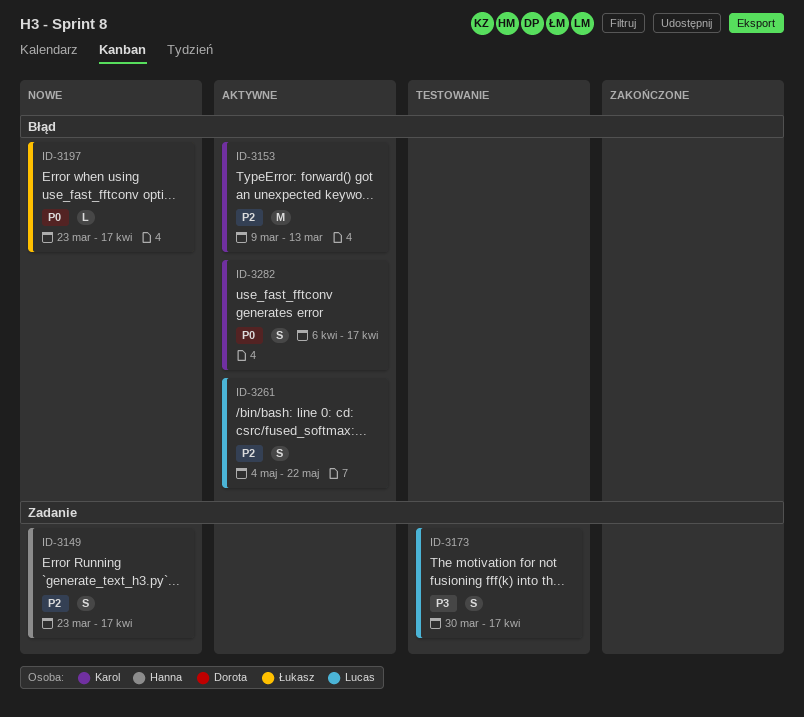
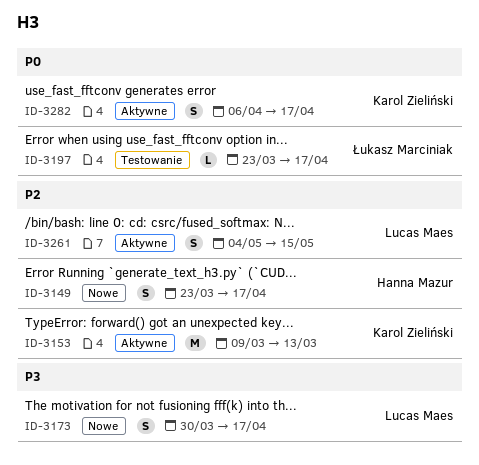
ID-3173, status: Testowanie -> Nowe
ID-3197, status: Nowe -> Testowanie
ID-3261, due: May 22 -> May 15

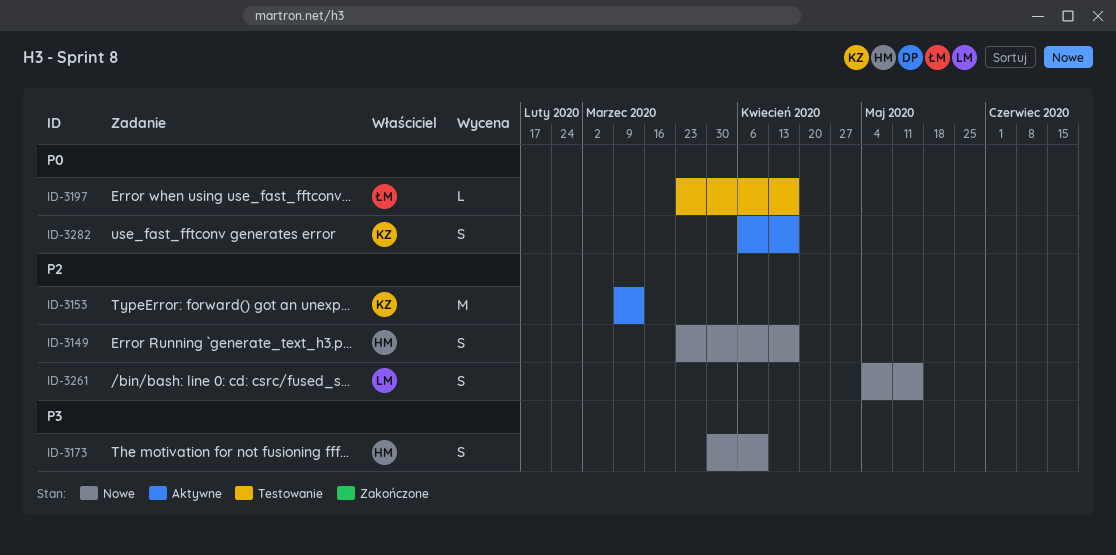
ID-3173, owner: Lucas Maes -> Hanna Mazur
ID-3173, due: Apr 17 -> Apr 10
ID-3261, status: Aktywne -> Nowe

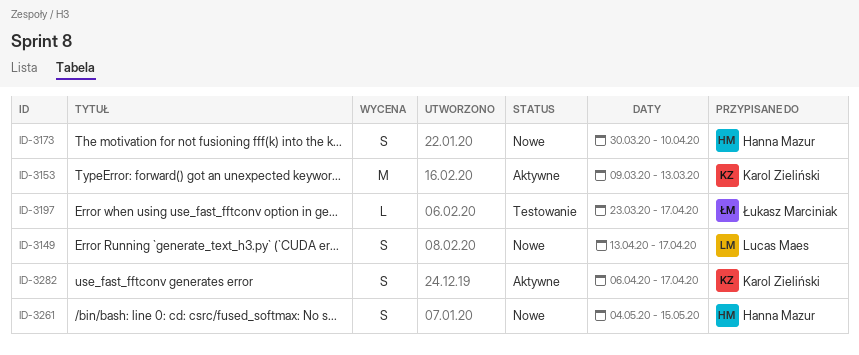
ID-3149, owner: Hanna Mazur -> Lucas Maes
ID-3149, start: Mar 23 -> Apr 13
ID-3261, owner: Lucas Maes -> Hanna Mazur

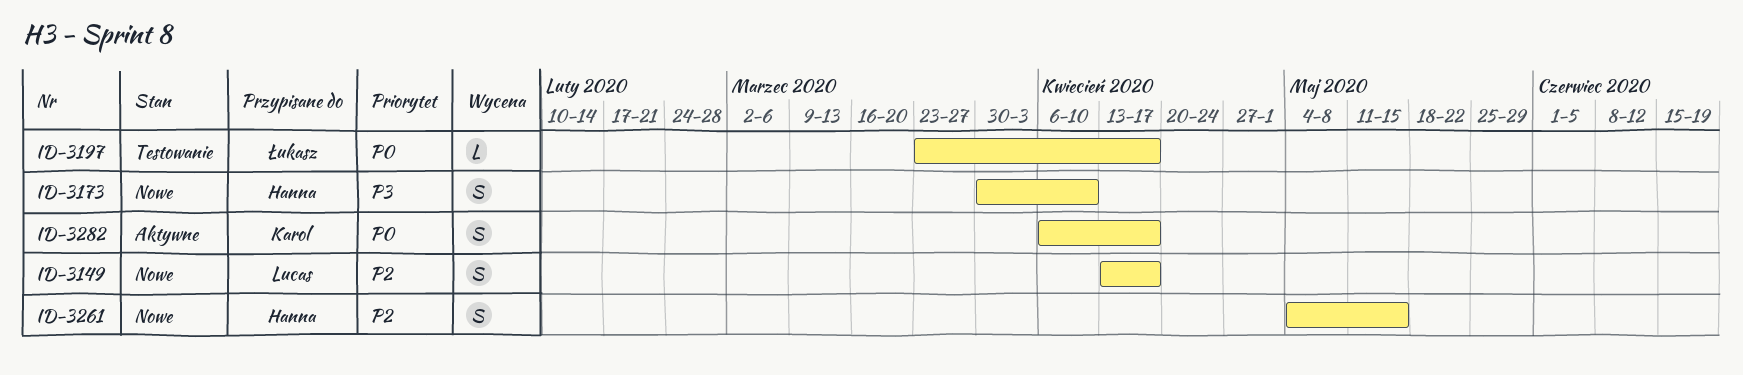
ID-3153: present -> none

